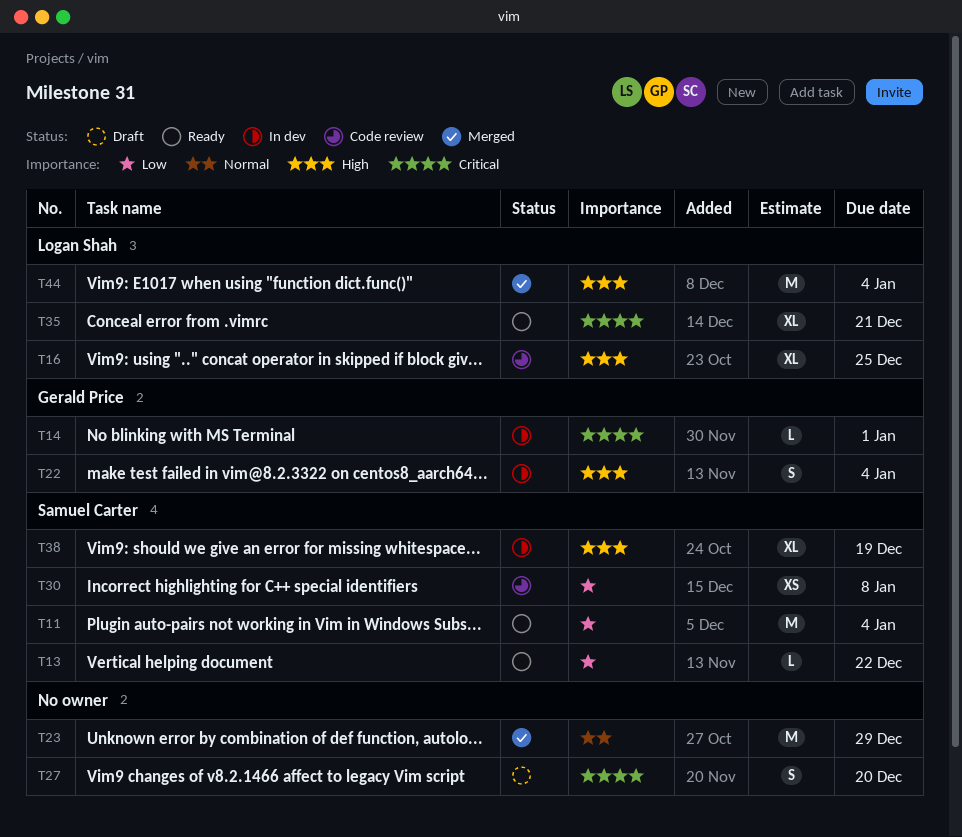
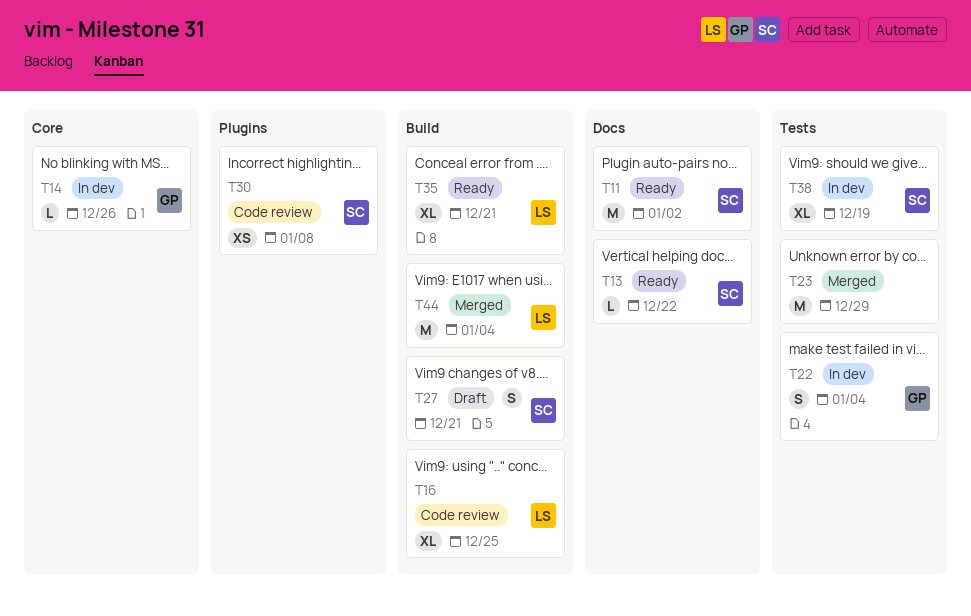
T11, due: Jan 4 -> Jan 2
T14, due: Jan 1 -> Dec 26
T27, owner: none -> Samuel Carter
T27, due: Dec 20 -> Dec 21

